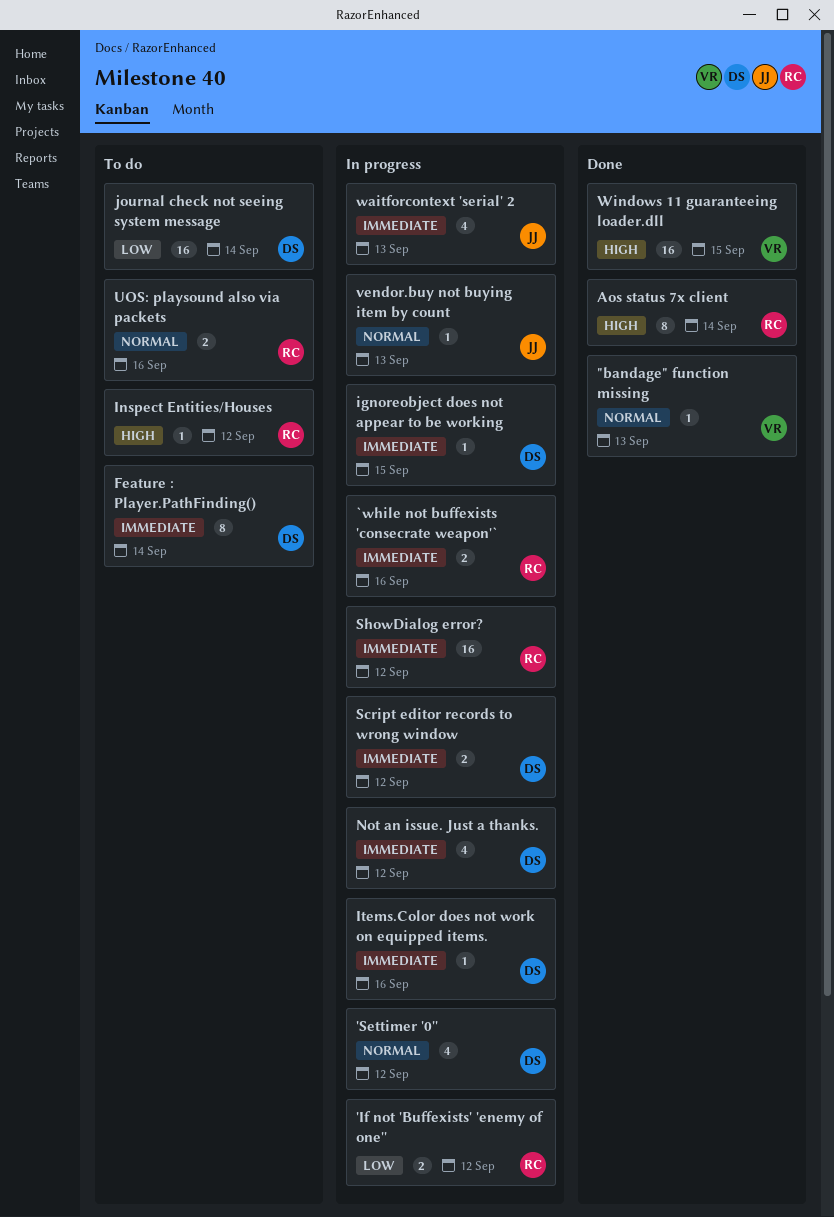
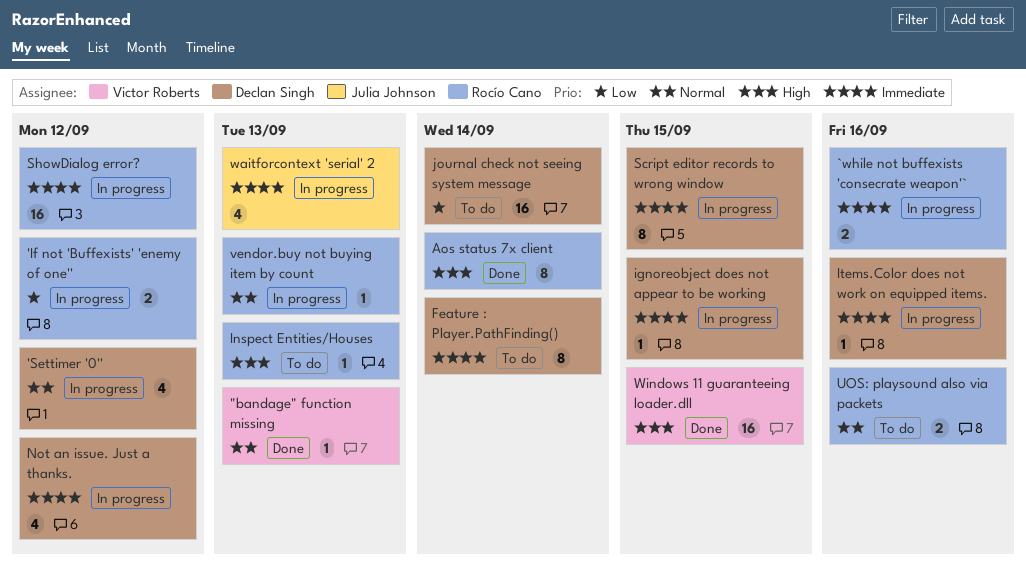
Inspect Entities/Houses, due: Sep 12 -> Sep 13
Script editor records to wrong window, estimate: 2 -> 8
Script editor records to wrong window, due: Sep 12 -> Sep 15
vendor.buy not buying item by count, owner: Julia Johnson -> Rocío Cano

